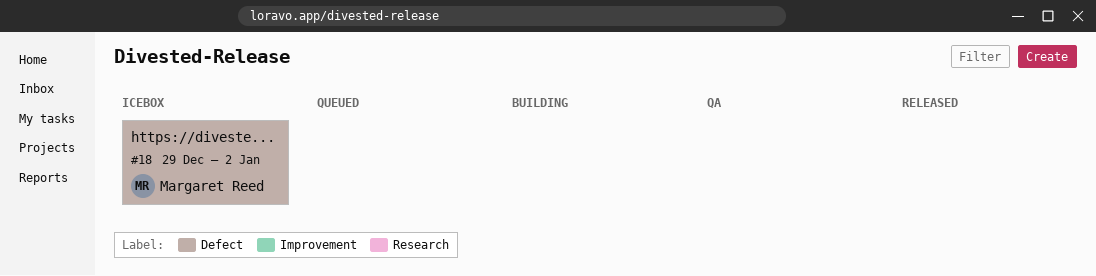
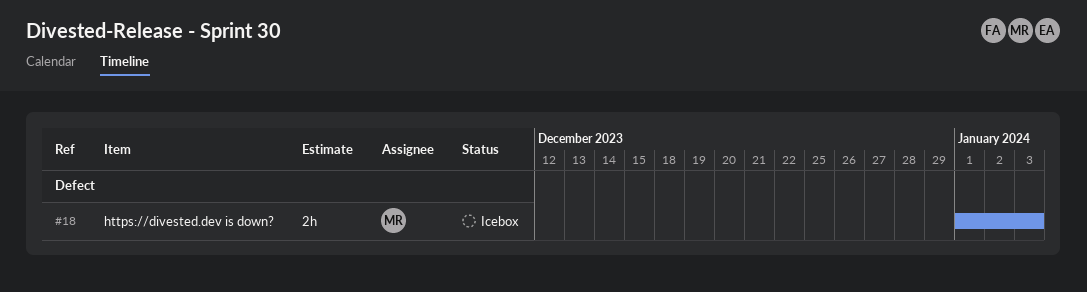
#18, start: Dec 29 -> Jan 1
#18, due: Jan 2 -> Jan 3

